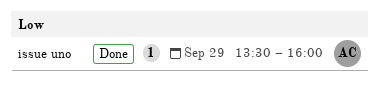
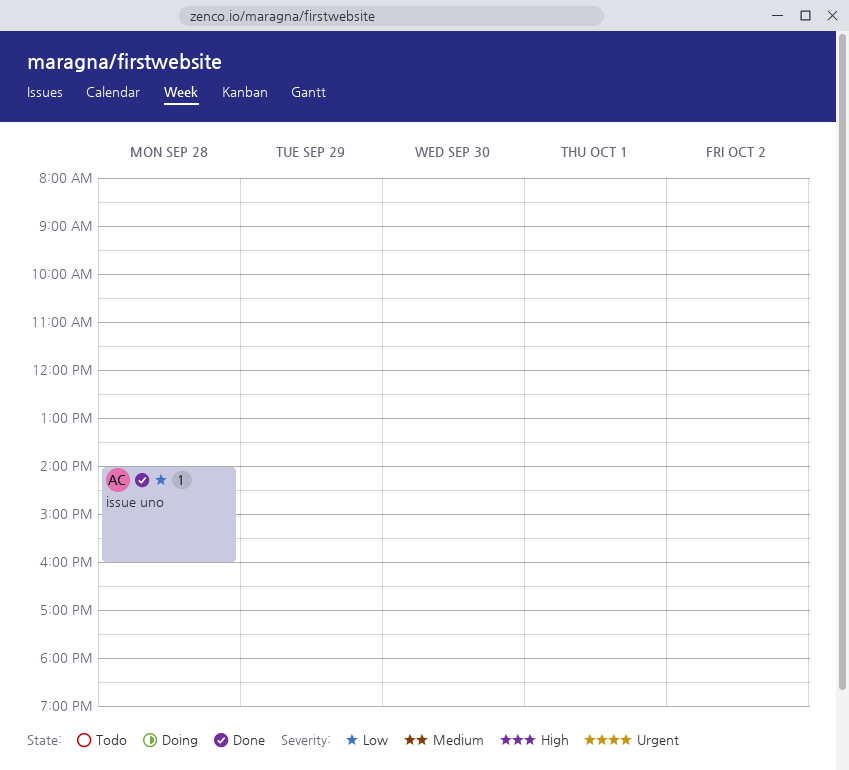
issue uno, day: Sep 29 -> Sep 28
issue uno, begins: 13:30 -> 14:00

